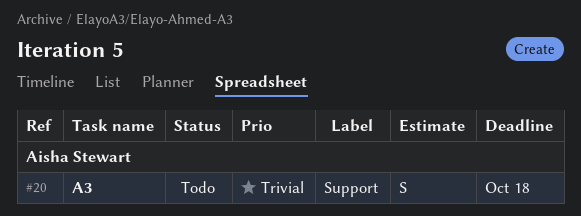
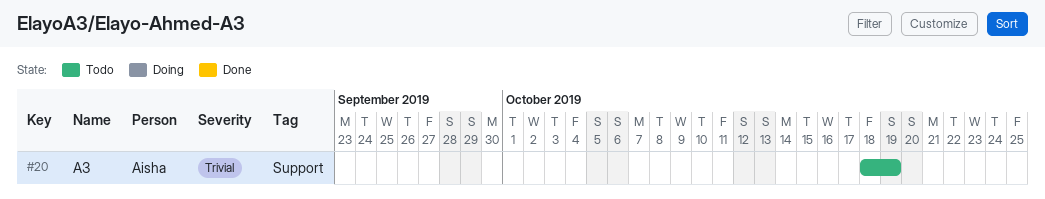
#20, due: Oct 18 -> Oct 19

